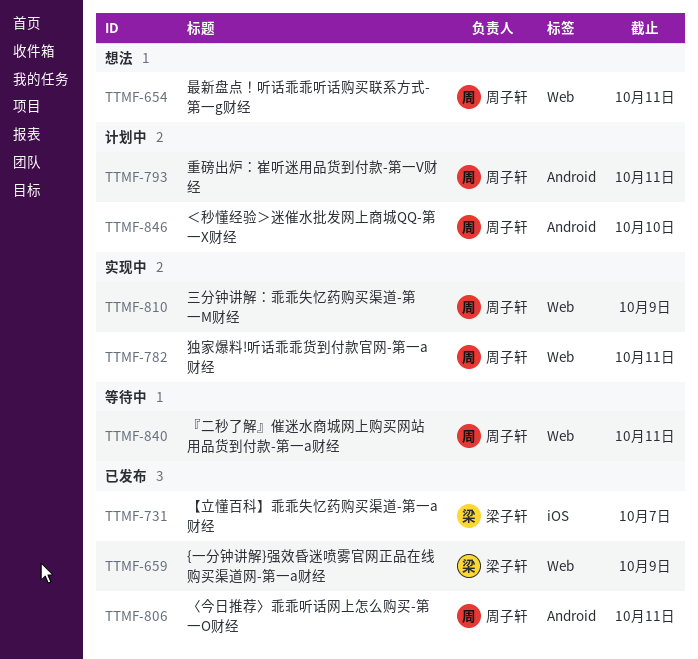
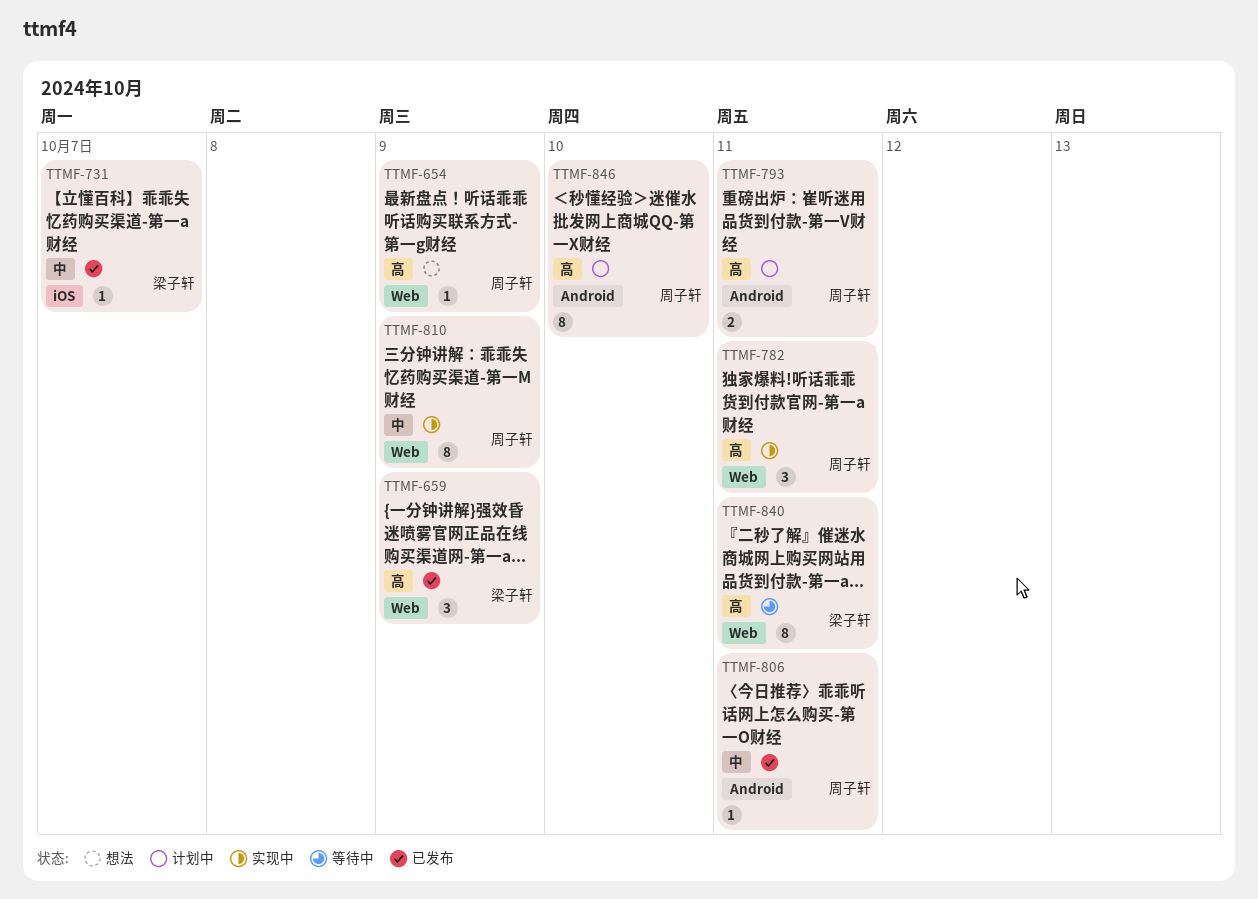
TTMF-654, due: Oct 11 -> Oct 9
TTMF-840, owner: 周子轩 -> 梁子轩

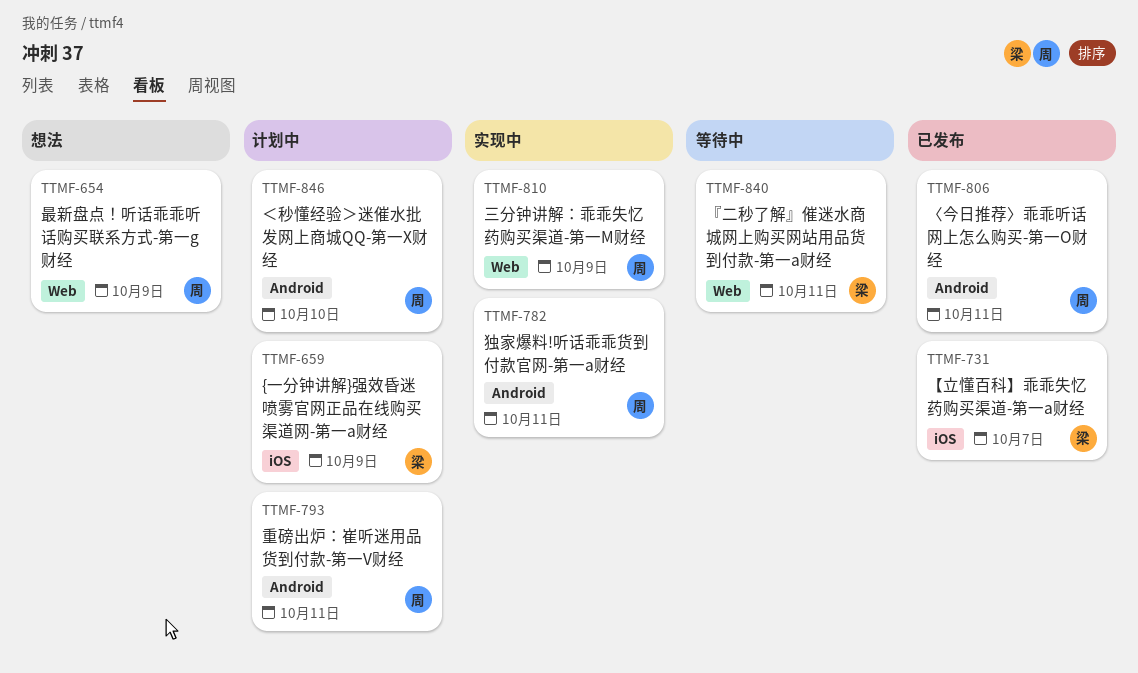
TTMF-659, status: 已发布 -> 计划中
TTMF-659, label: Web -> iOS
TTMF-782, label: Web -> Android

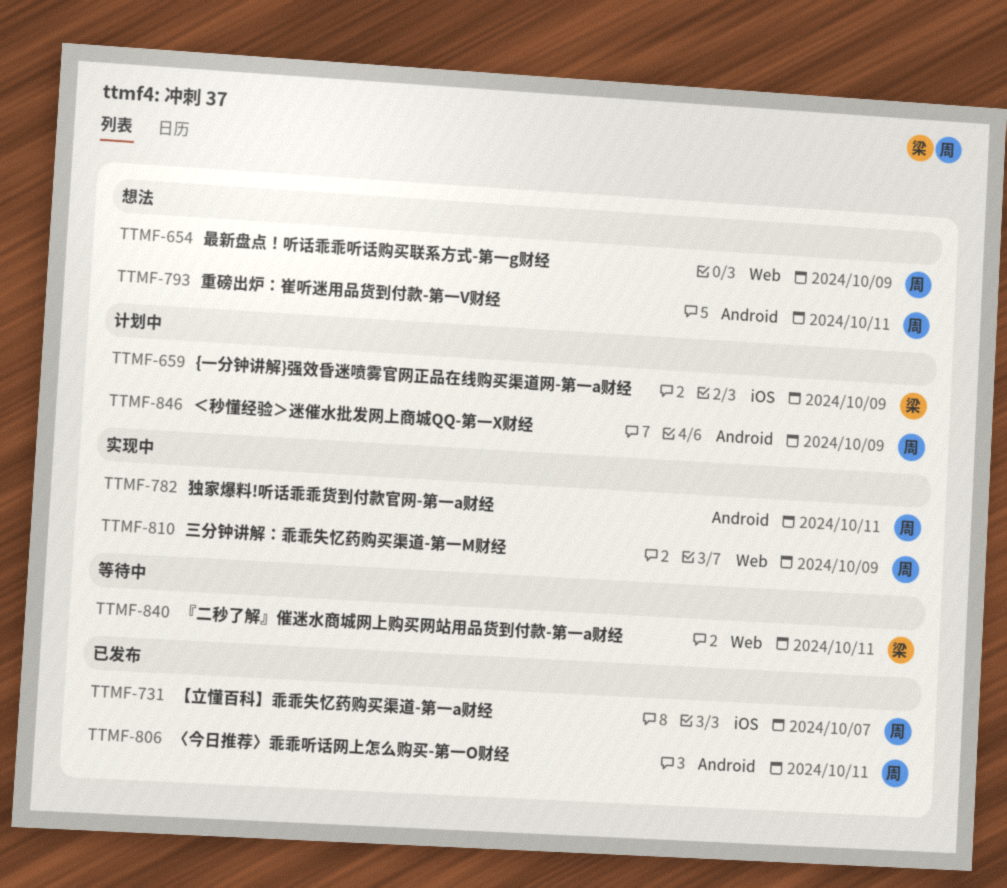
TTMF-731, owner: 梁 -> 周
TTMF-793, status: 计划中 -> 想法
TTMF-846, due: Oct 10 -> Oct 9

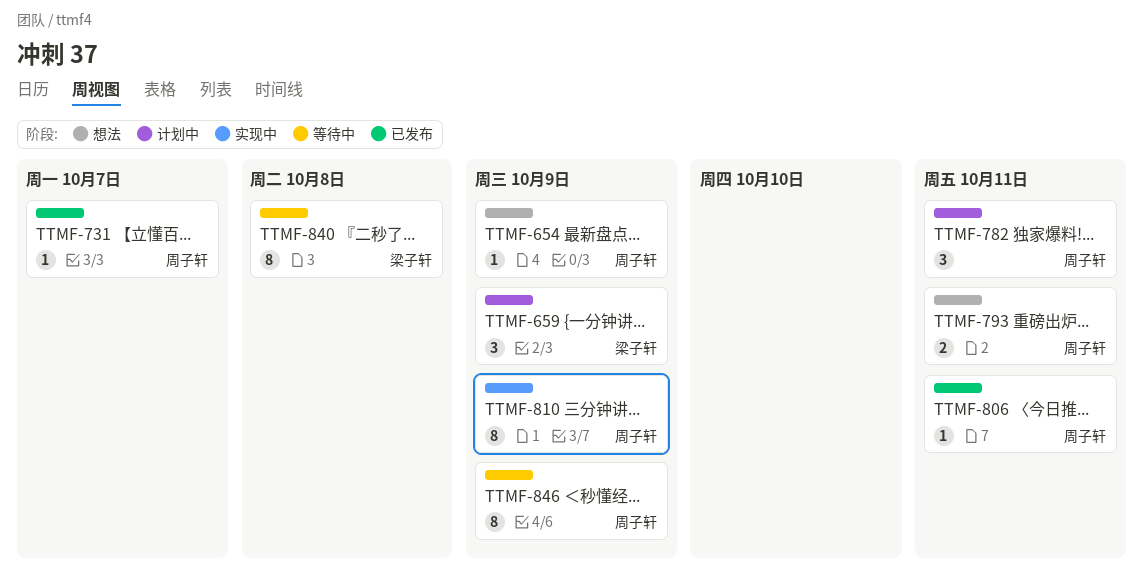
TTMF-782, status: 实现中 -> 计划中
TTMF-840, due: Oct 11 -> Oct 8
TTMF-846, status: 计划中 -> 等待中

